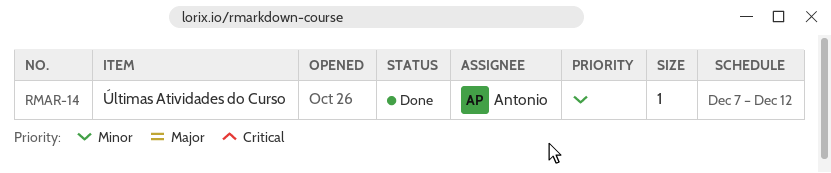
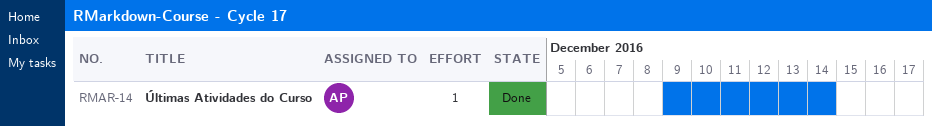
RMAR-14, start: Dec 7 -> Dec 9
RMAR-14, due: Dec 12 -> Dec 14

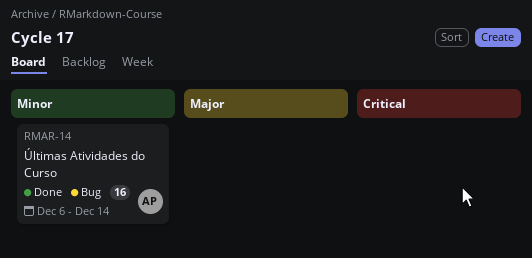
RMAR-14, estimate: 1 -> 16
RMAR-14, start: Dec 9 -> Dec 6

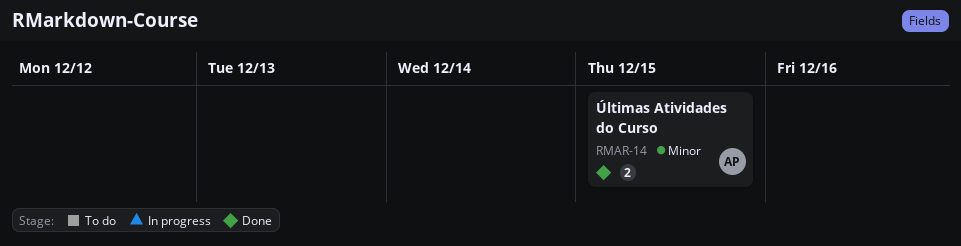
RMAR-14, estimate: 16 -> 2
RMAR-14, due: Dec 14 -> Dec 15

